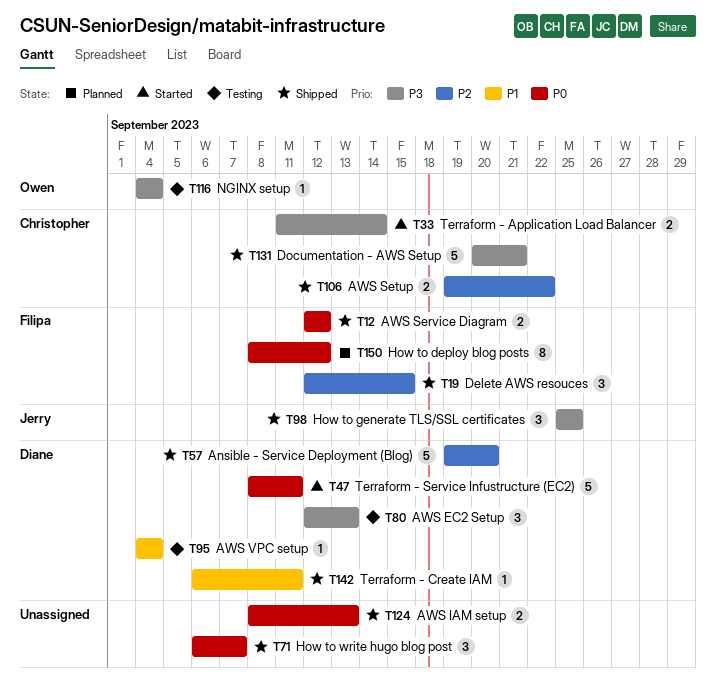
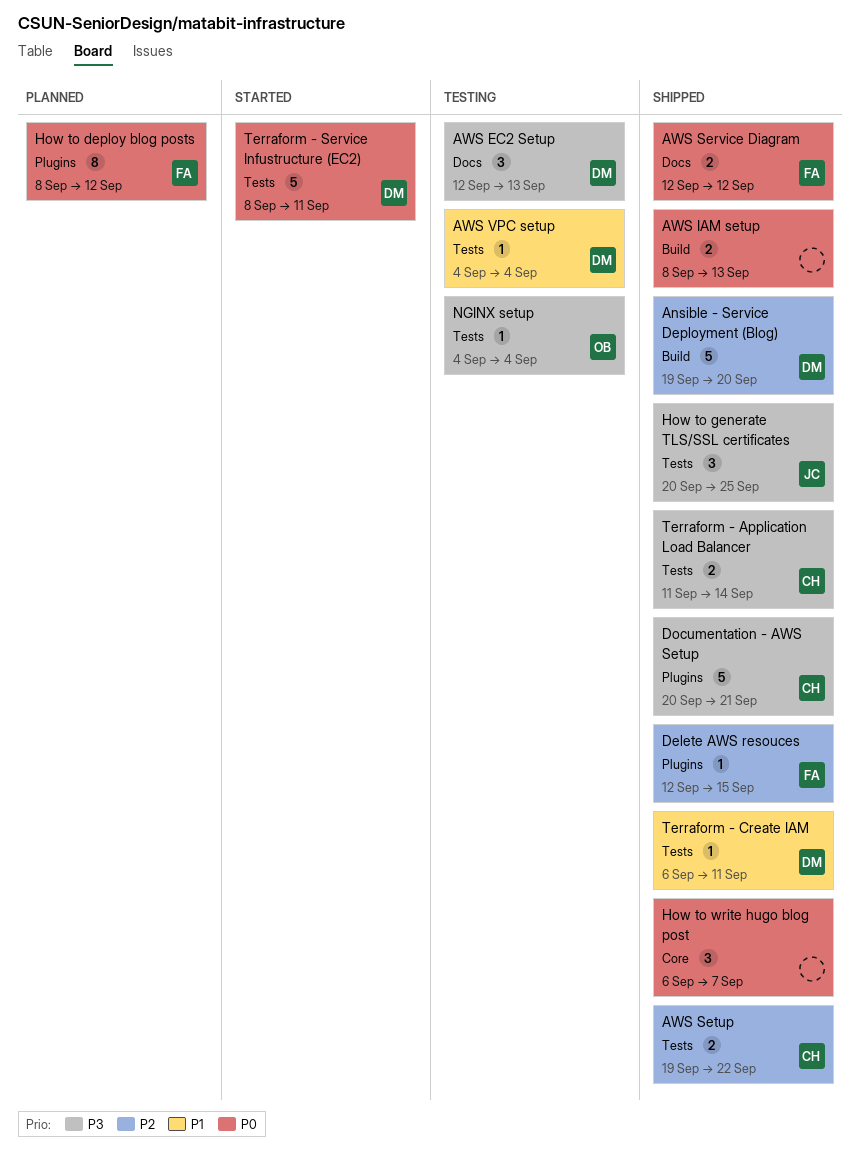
Delete AWS resouces, estimate: 3 -> 1
How to generate TLS/SSL certificates, start: Sep 25 -> Sep 20
Terraform - Application Load Balancer, status: Started -> Shipped

